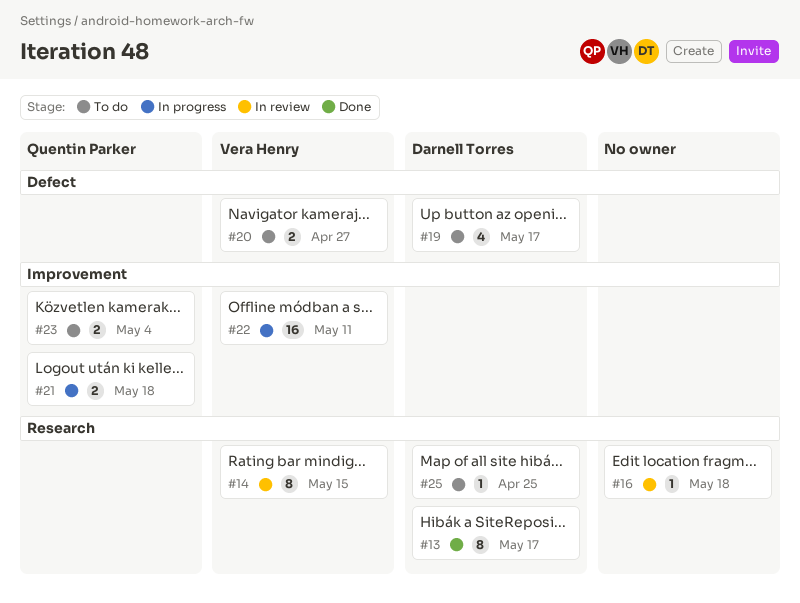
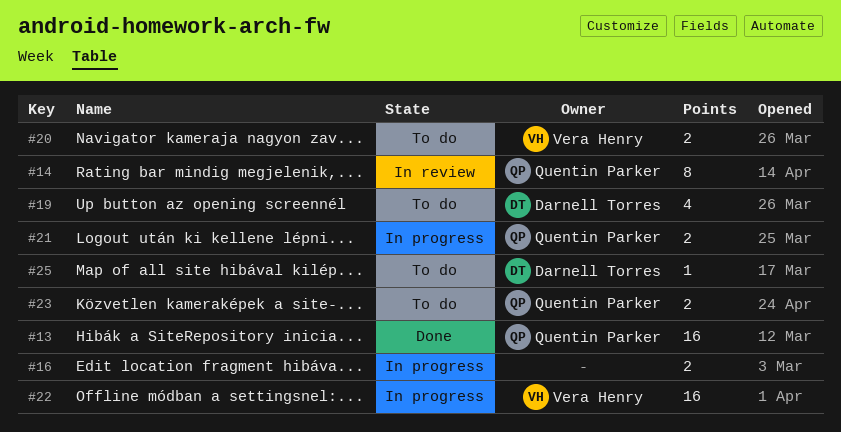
#13, owner: Darnell Torres -> Quentin Parker
#13, estimate: 8 -> 16
#14, owner: Vera Henry -> Quentin Parker
#16, status: In review -> In progress
#16, estimate: 1 -> 2

